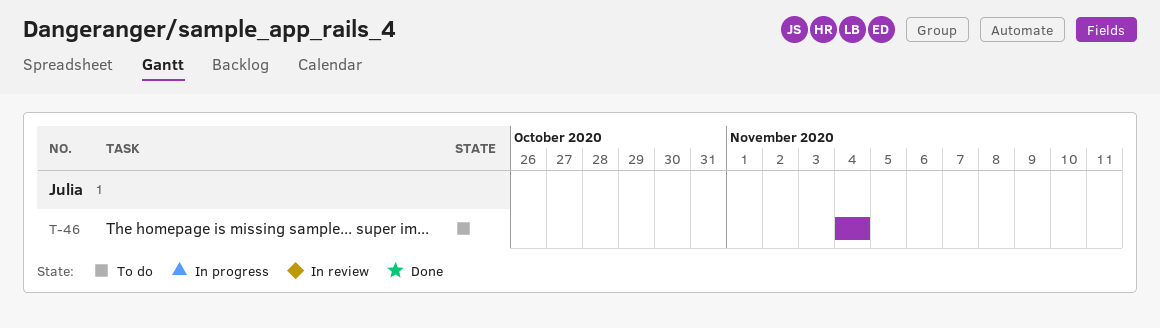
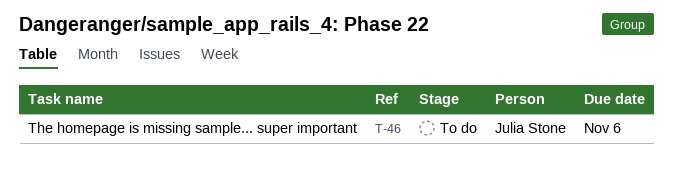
T-46, due: Nov 4 -> Nov 6

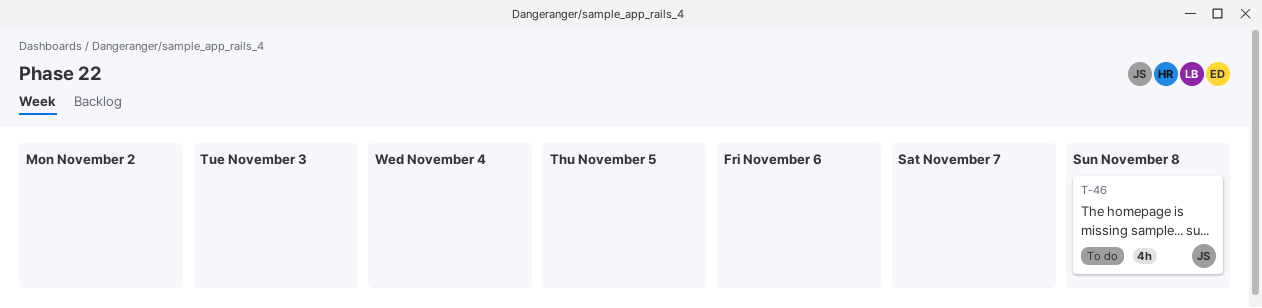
T-46, due: Nov 6 -> Nov 8

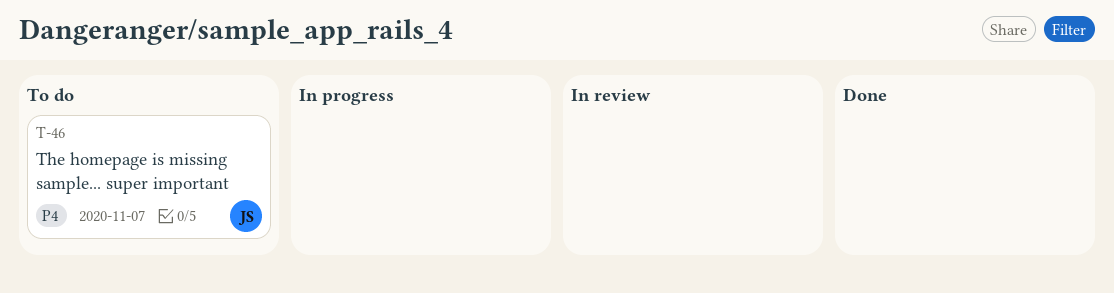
T-46, due: Nov 8 -> Nov 7

